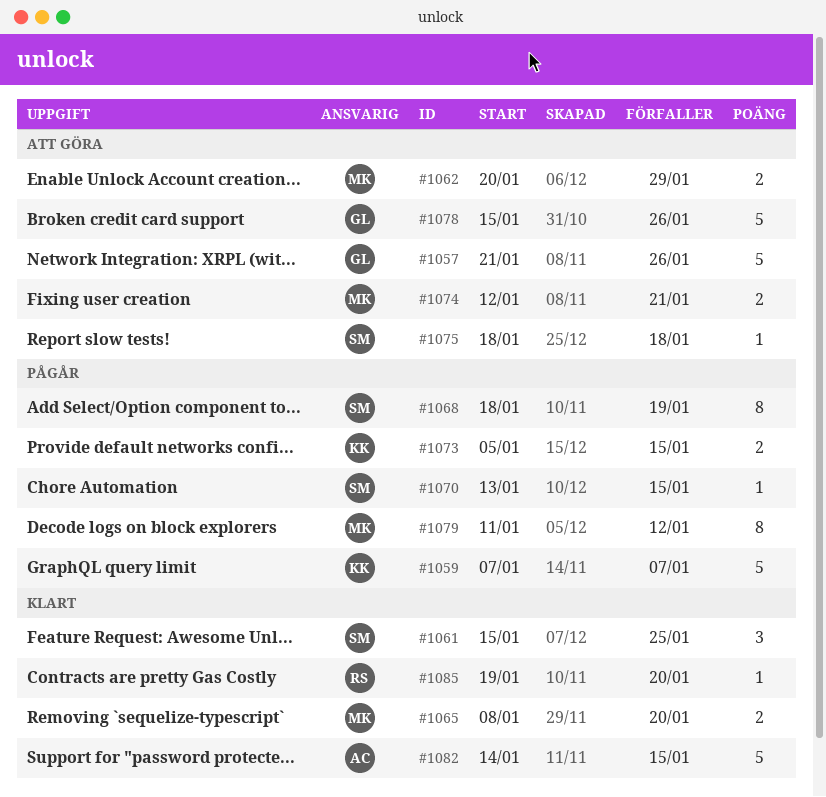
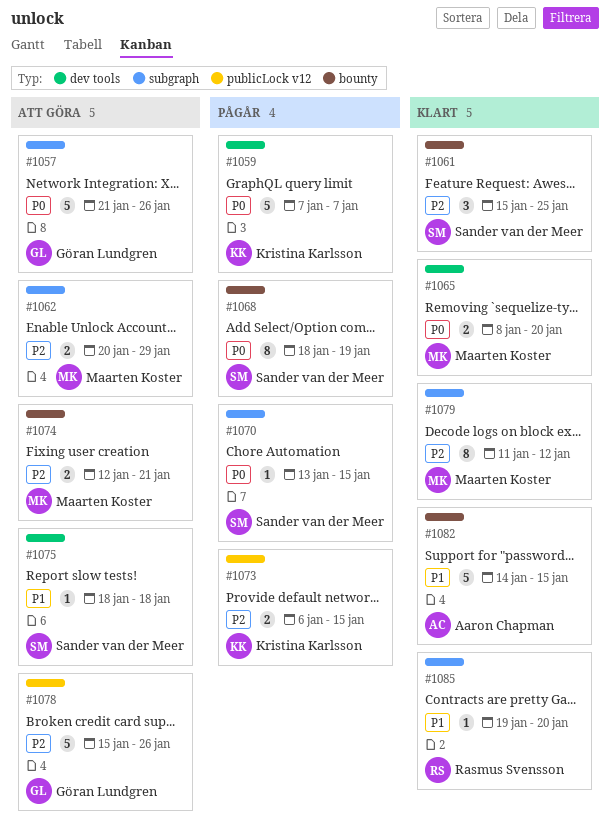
#1073, start: Jan 5 -> Jan 6
#1079, status: Pågår -> Klart

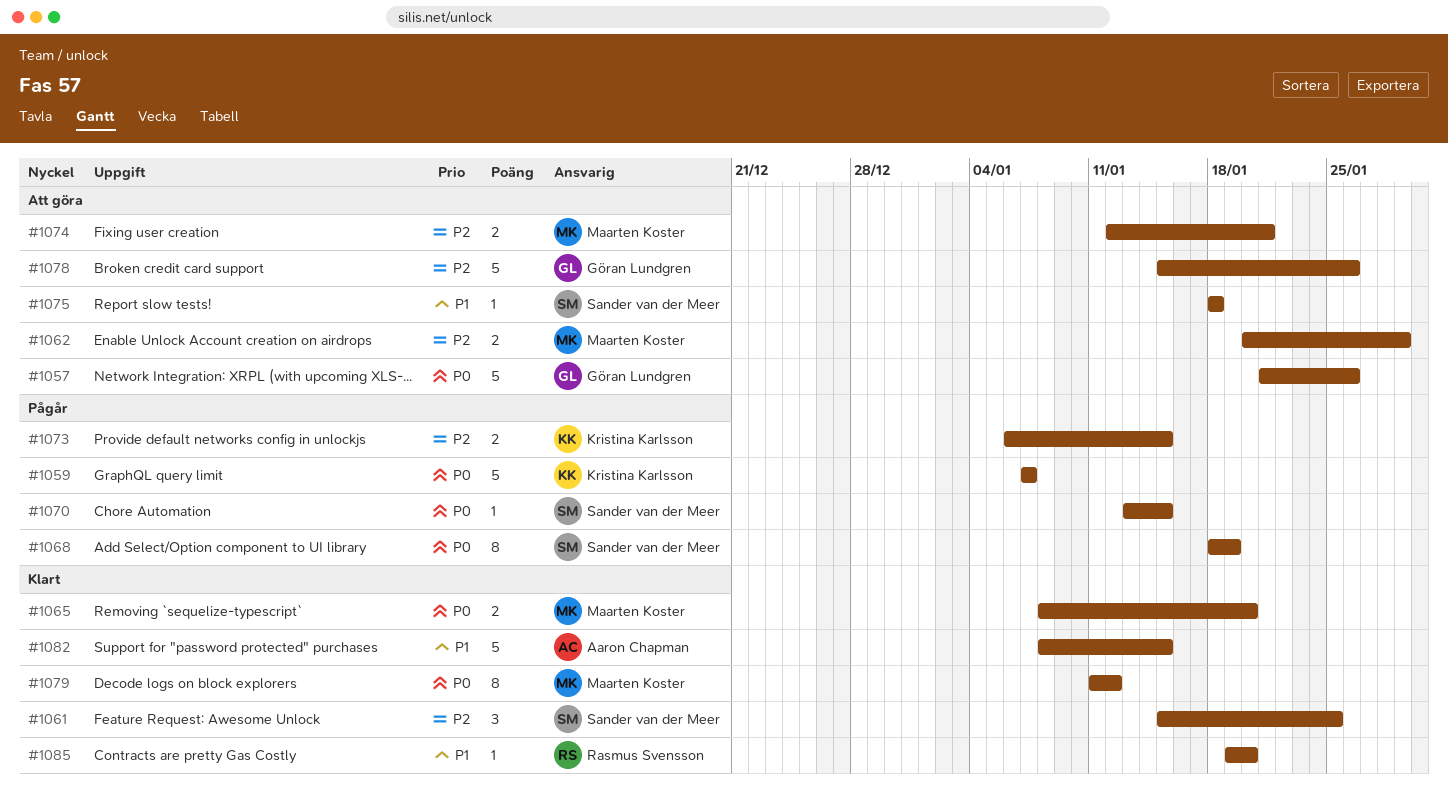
#1079, priority: P2 -> P0
#1082, start: Jan 14 -> Jan 8

